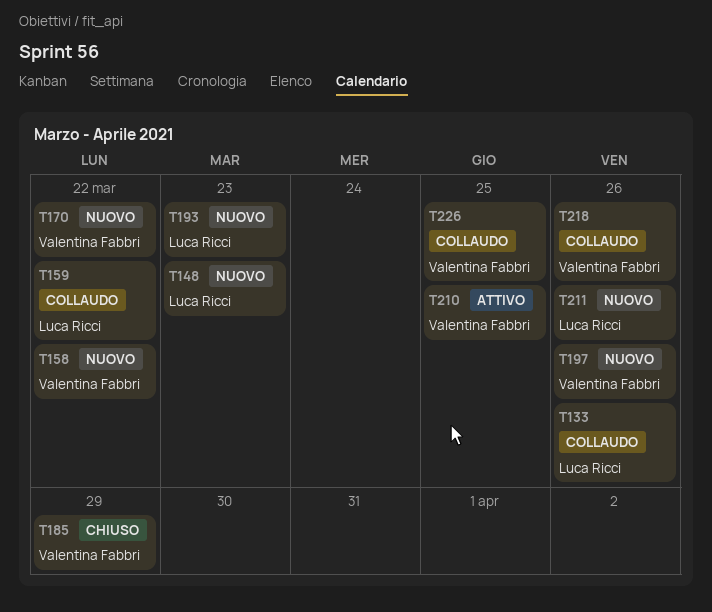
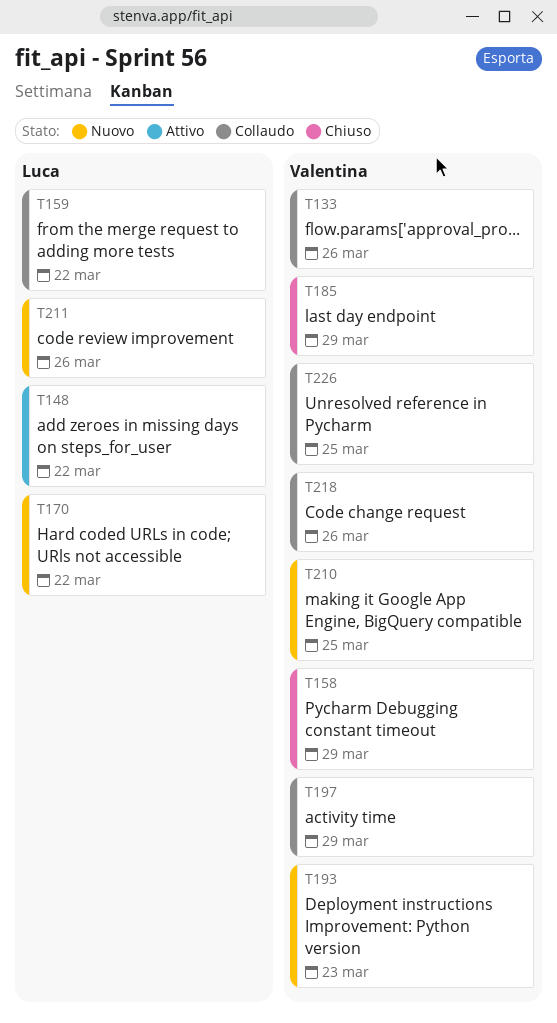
T133, owner: Luca Ricci -> Valentina Fabbri
T148, status: Nuovo -> Attivo
T148, due: Mar 23 -> Mar 22
T158, status: Nuovo -> Chiuso
T158, due: Mar 22 -> Mar 29
T170, owner: Valentina Fabbri -> Luca Ricci
T193, owner: Luca Ricci -> Valentina Fabbri
T197, status: Nuovo -> Collaudo
T197, due: Mar 26 -> Mar 29
T210, status: Attivo -> Nuovo

